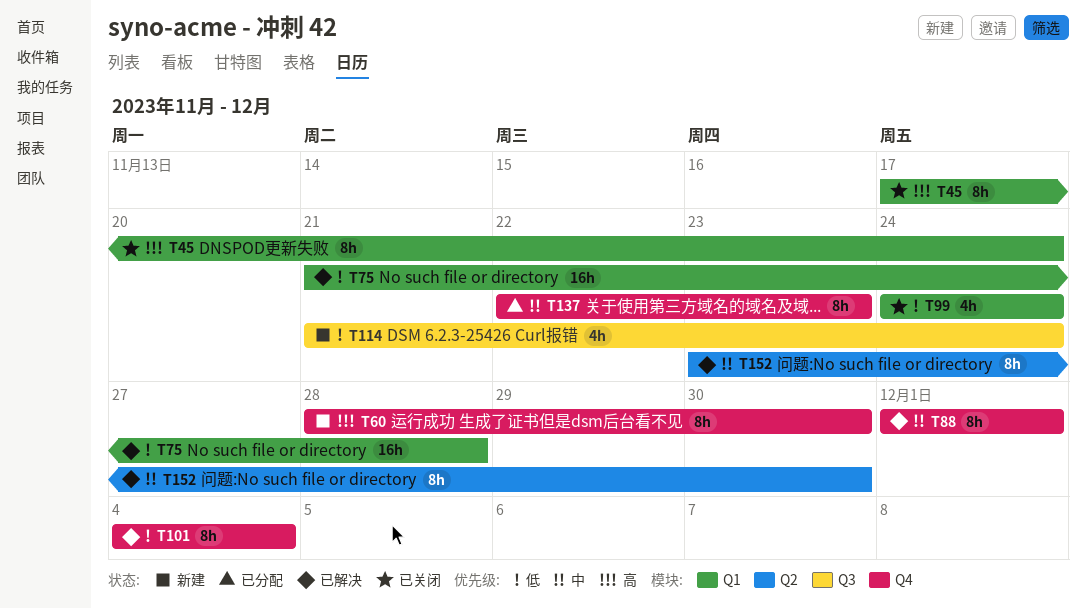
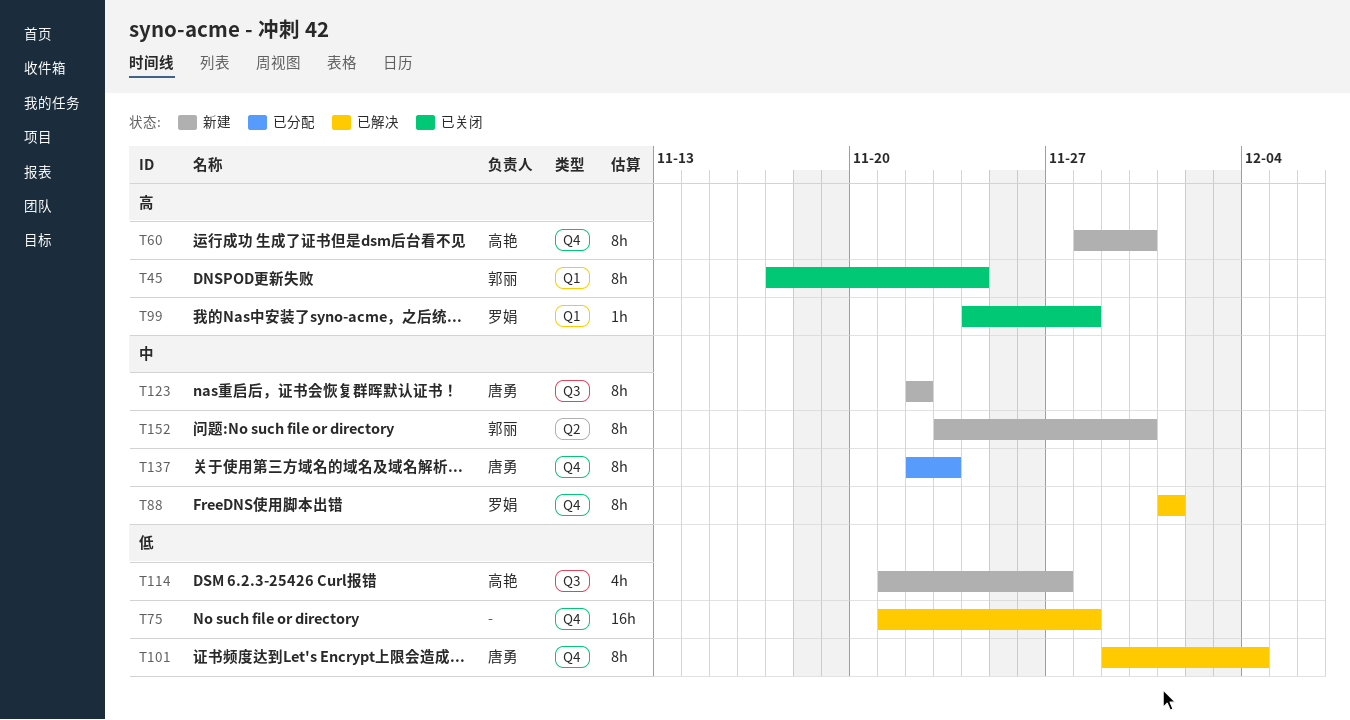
T75, label: Q1 -> Q4
T99, priority: 低 -> 高
T99, estimate: 4h -> 1h
T99, due: Nov 24 -> Nov 28
T101, start: Dec 4 -> Nov 29
T114, due: Nov 24 -> Nov 27
T123: none -> present
T152, status: 已解决 -> 新建

